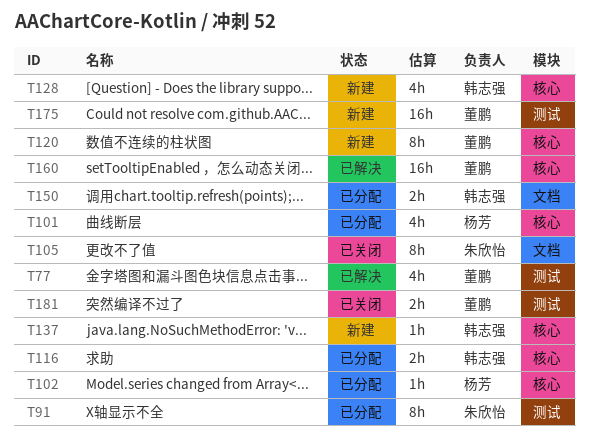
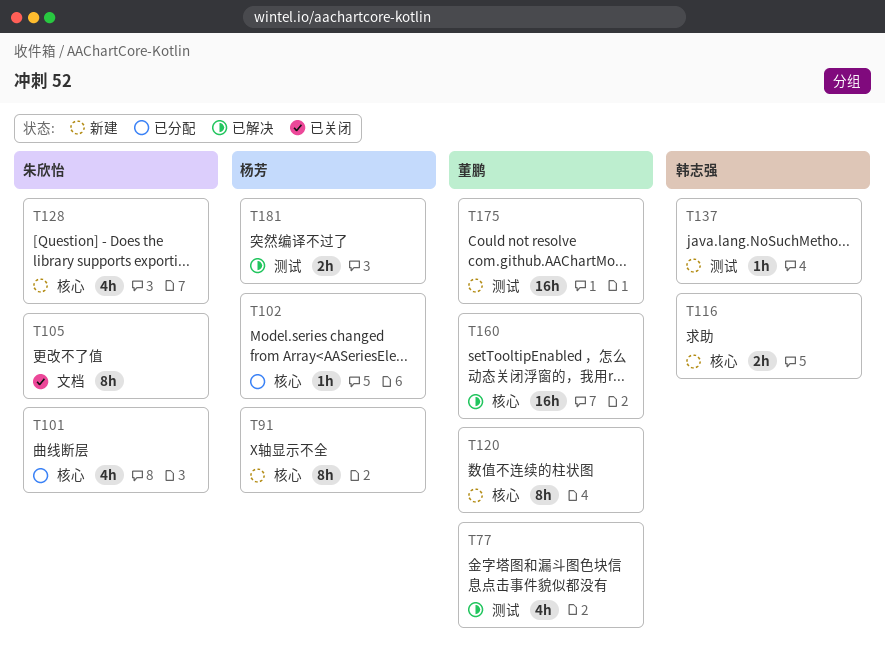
T91, status: 已分配 -> 新建
T91, owner: 朱欣怡 -> 杨芳
T91, label: 测试 -> 核心
T101, owner: 杨芳 -> 朱欣怡
T116, status: 已分配 -> 新建
T128, owner: 韩志强 -> 朱欣怡
T137, label: 核心 -> 测试
T150: present -> none
T181, status: 已关闭 -> 已解决
T181, owner: 董鹏 -> 杨芳

